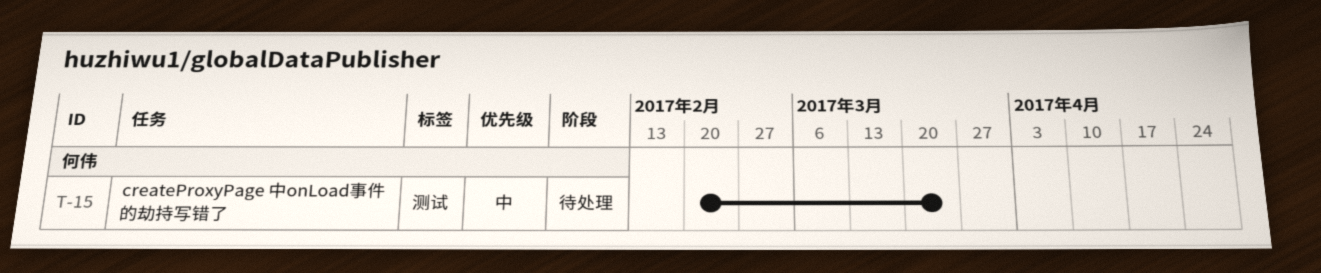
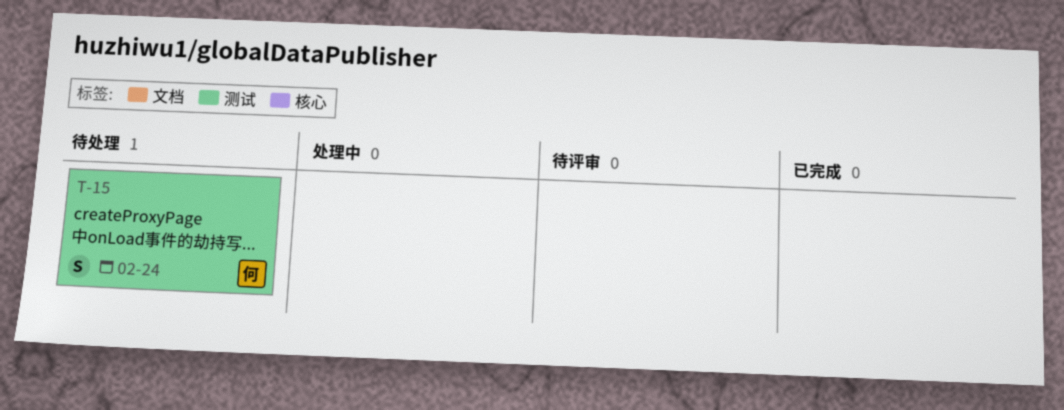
T-15, due: Mar 24 -> Feb 24

